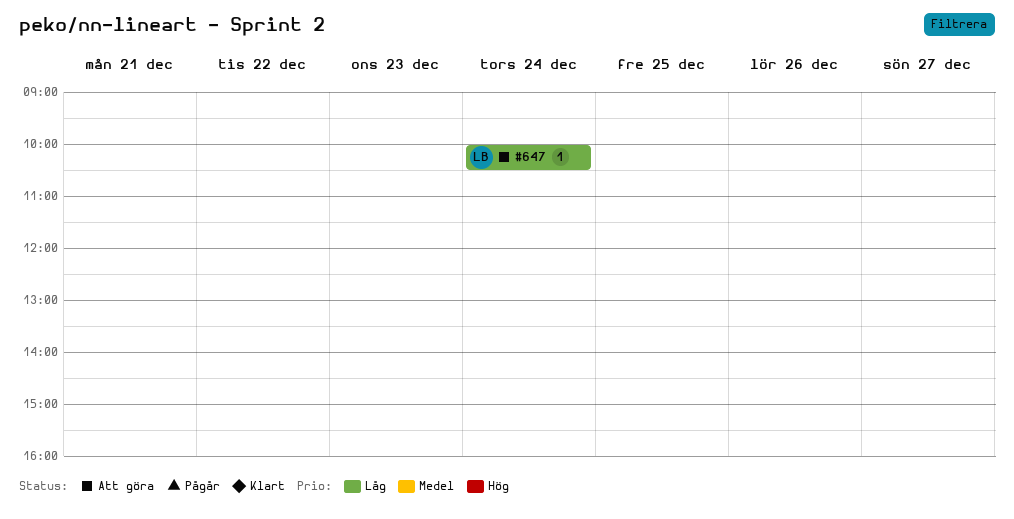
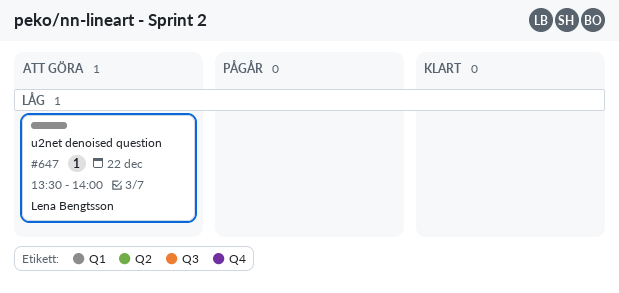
#647, day: Dec 24 -> Dec 22
#647, begins: 10:00 -> 13:30
#647, ends: 10:30 -> 14:00

